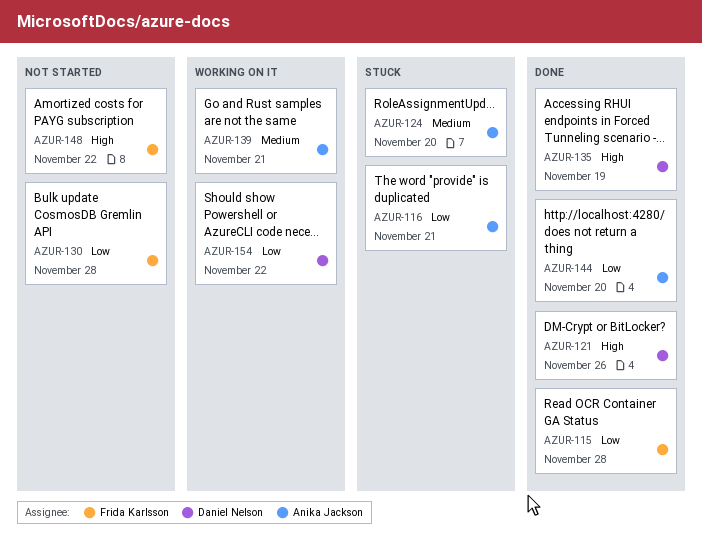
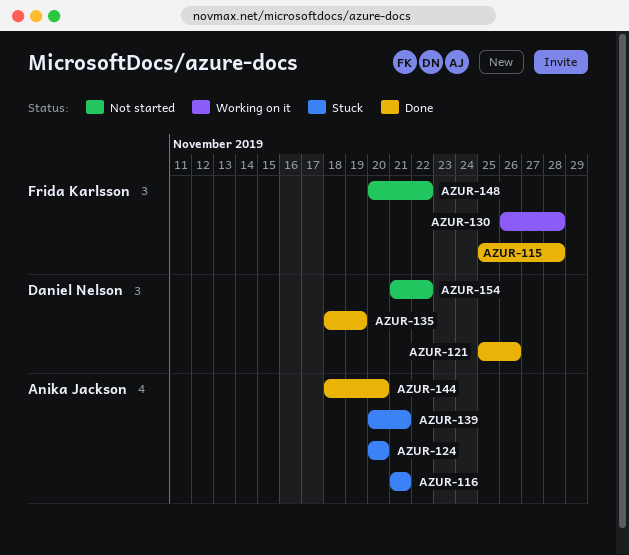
AZUR-130, status: Not started -> Working on it
AZUR-139, status: Working on it -> Stuck
AZUR-154, status: Working on it -> Not started

